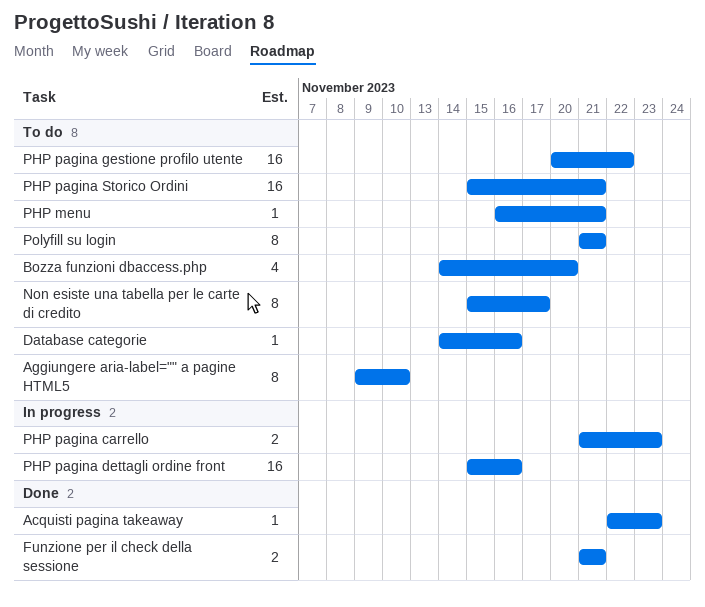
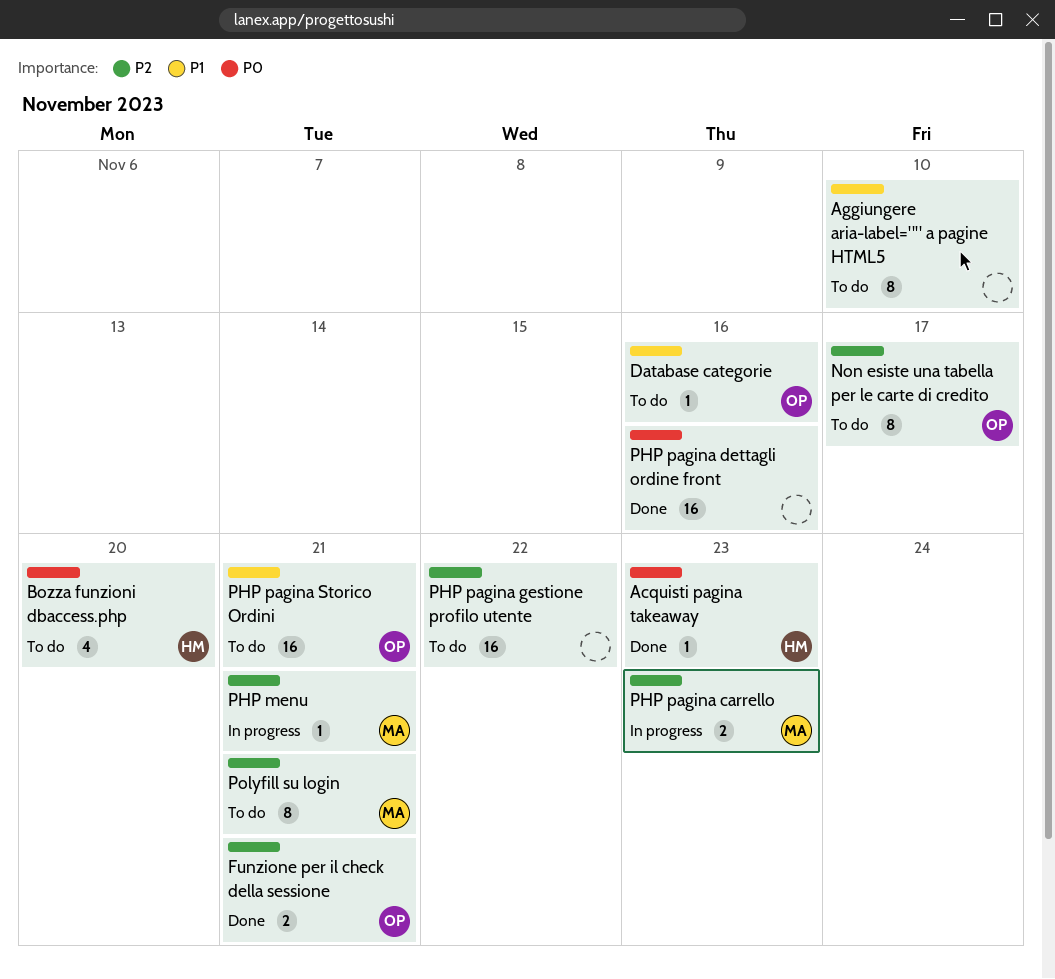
PHP menu, status: To do -> In progress
PHP pagina dettagli ordine front, status: In progress -> Done

